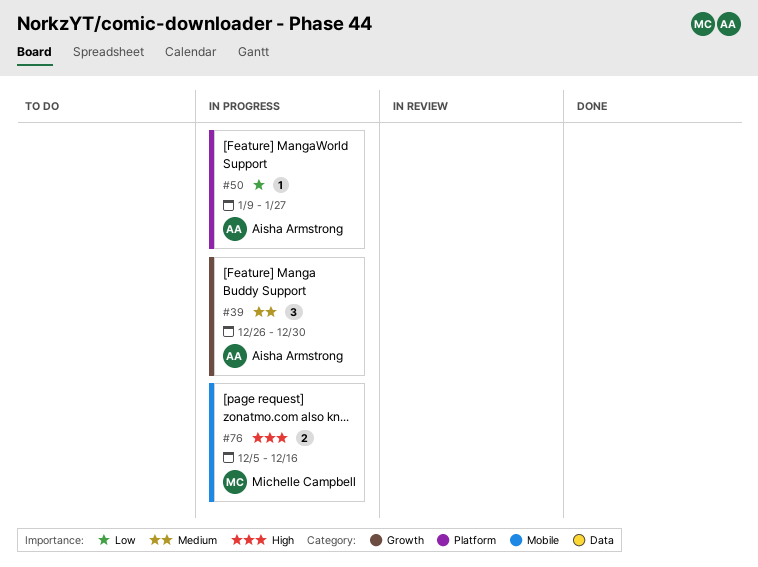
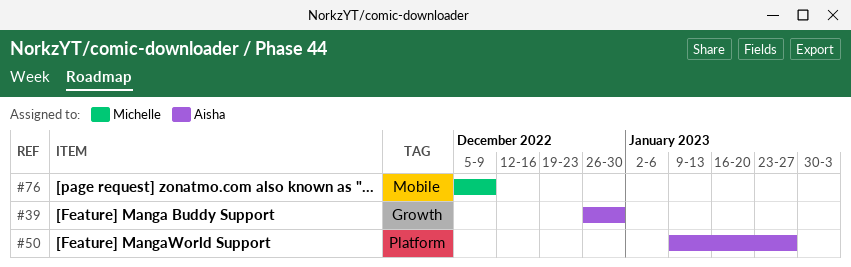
#76, due: Dec 16 -> Dec 9

